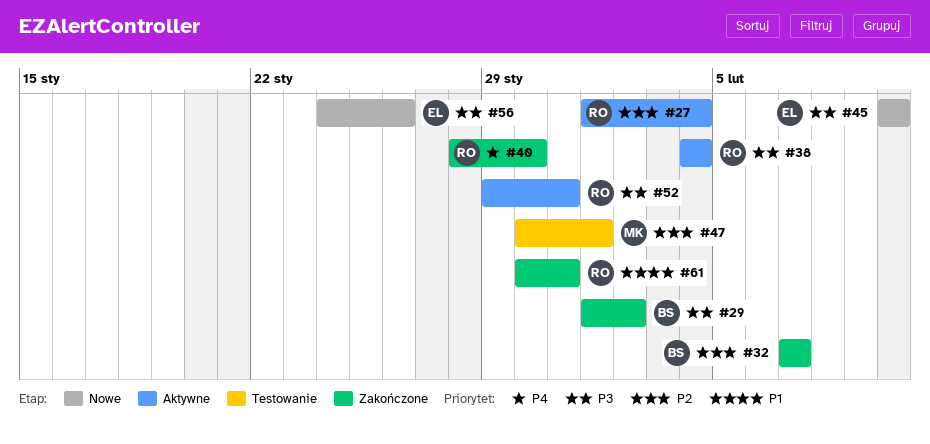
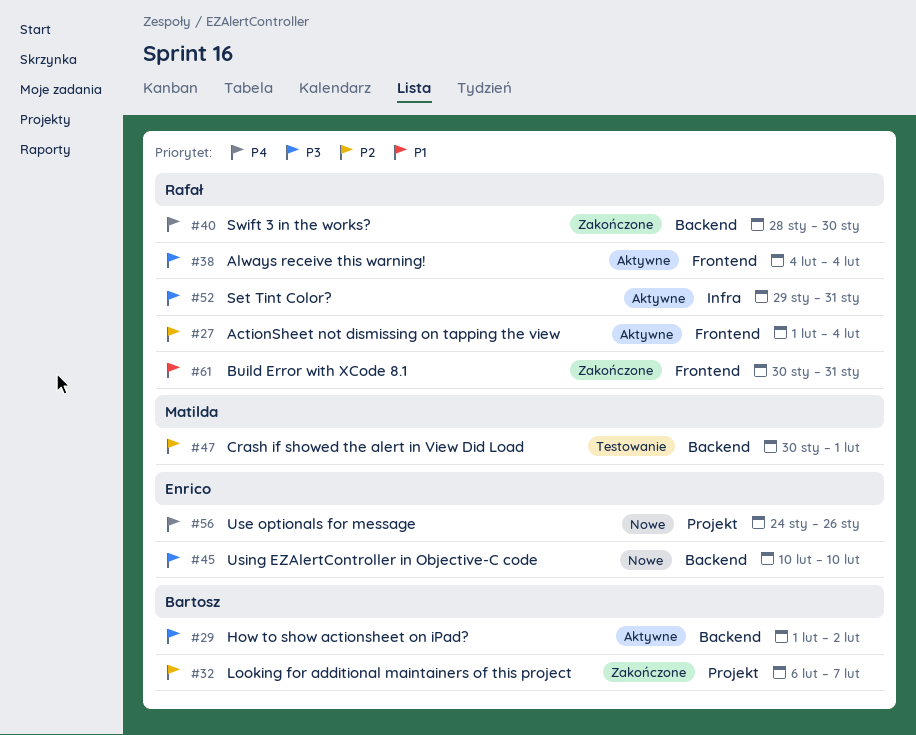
#29, status: Zakończone -> Aktywne
#32, start: Feb 7 -> Feb 6
#56, priority: P3 -> P4

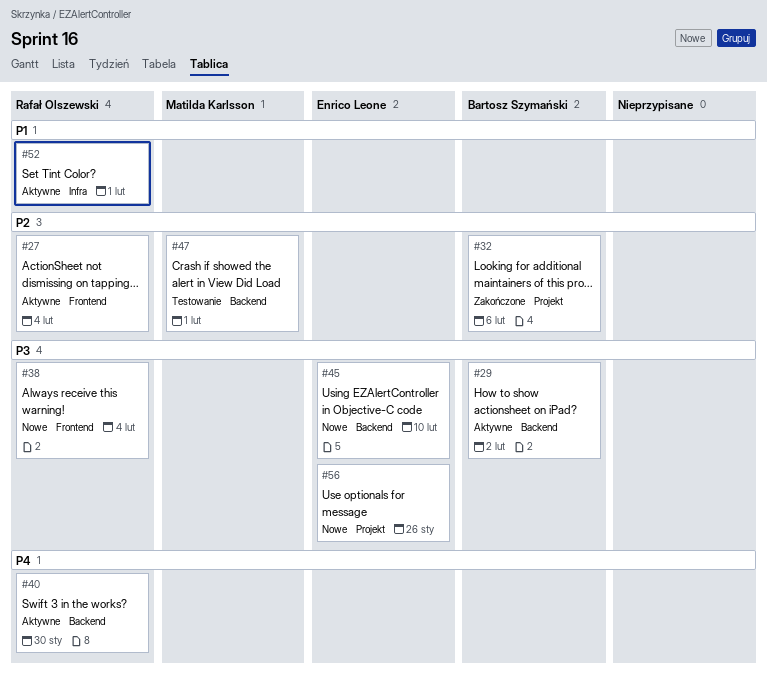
#32, due: Feb 7 -> Feb 6
#38, status: Aktywne -> Nowe
#40, status: Zakończone -> Aktywne
#52, priority: P3 -> P1
#52, due: Jan 31 -> Feb 1
#56, priority: P4 -> P3
#61: present -> none

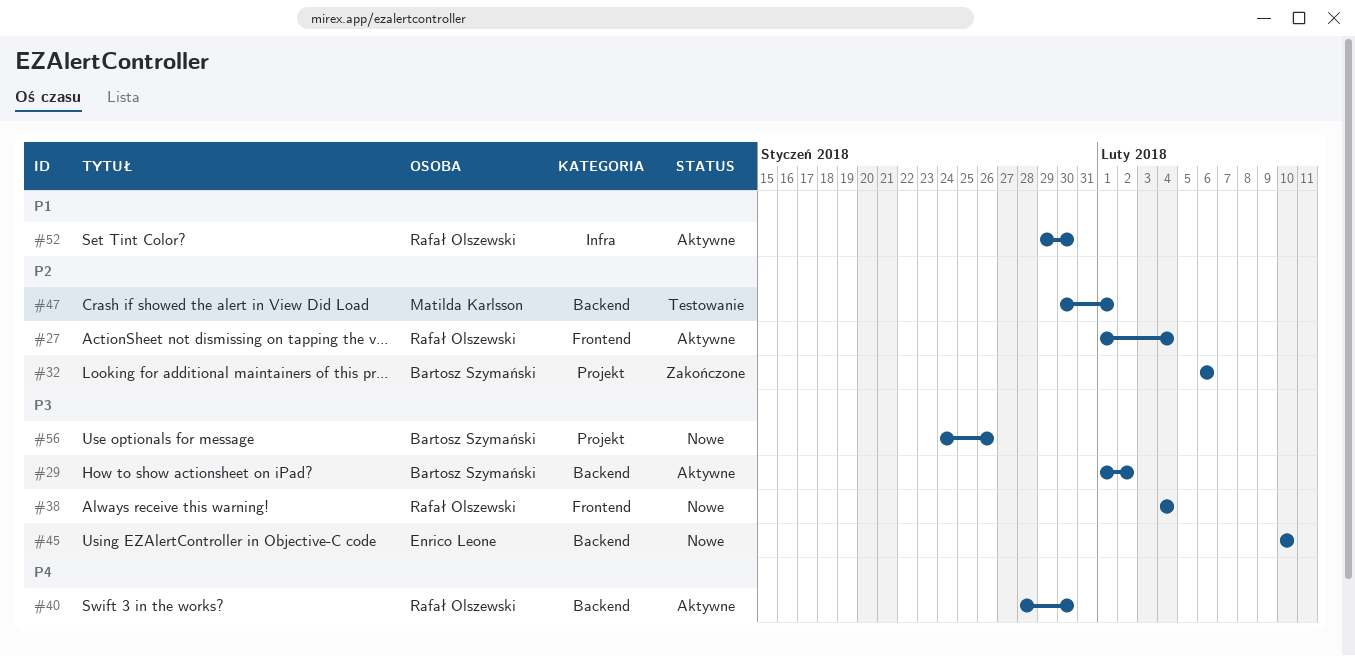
#52, due: Feb 1 -> Jan 30
#56, owner: Enrico Leone -> Bartosz Szymański

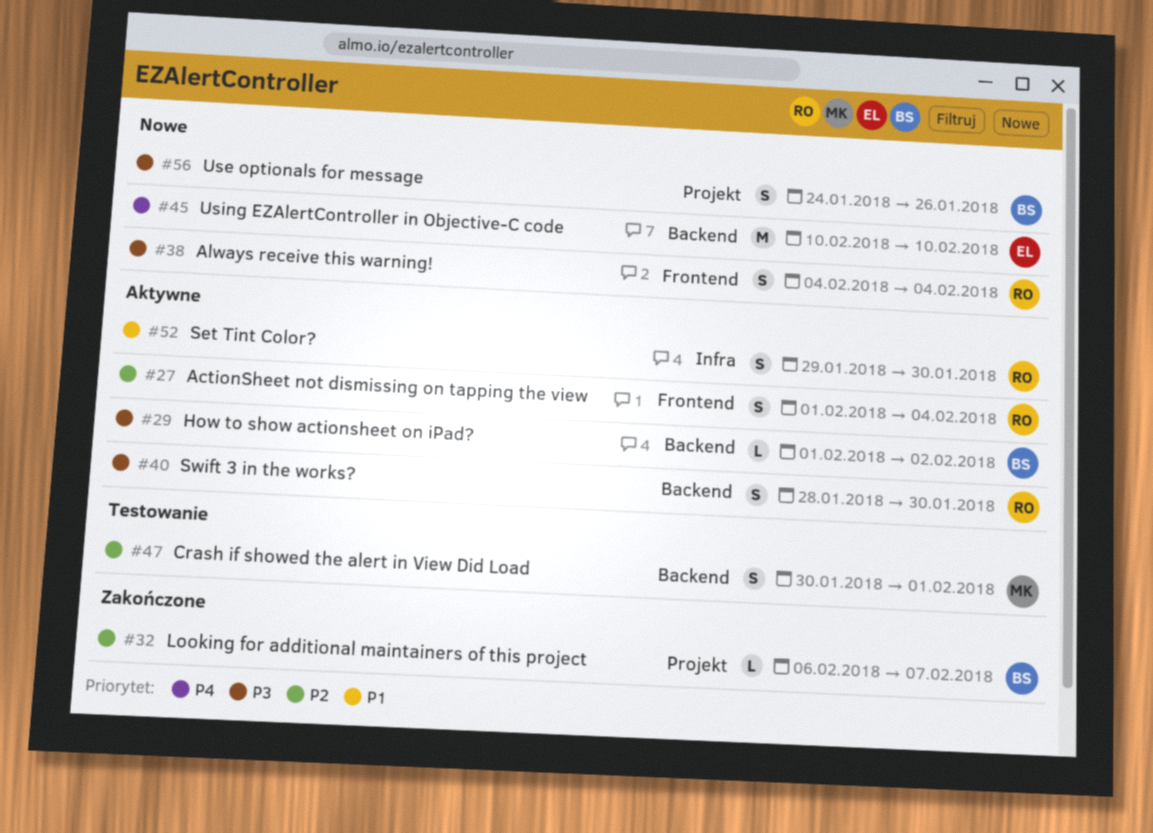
#32, due: Feb 6 -> Feb 7
#40, priority: P4 -> P3
#45, priority: P3 -> P4

